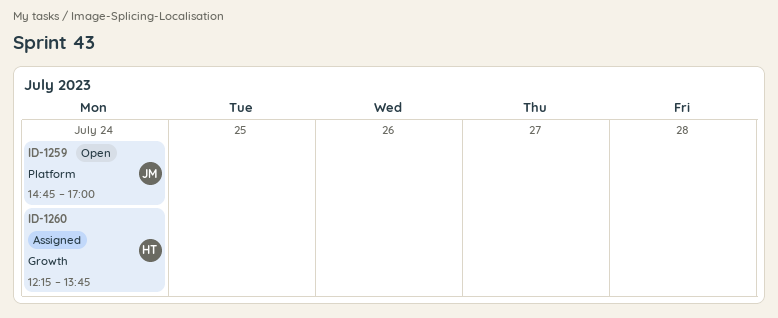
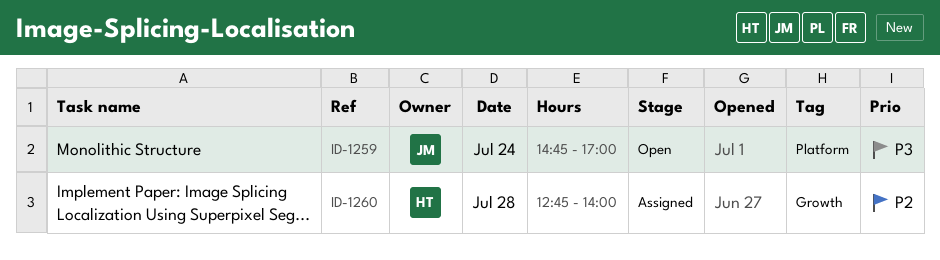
ID-1260, day: Jul 24 -> Jul 28
ID-1260, begins: 12:15 -> 12:45
ID-1260, ends: 13:45 -> 14:00

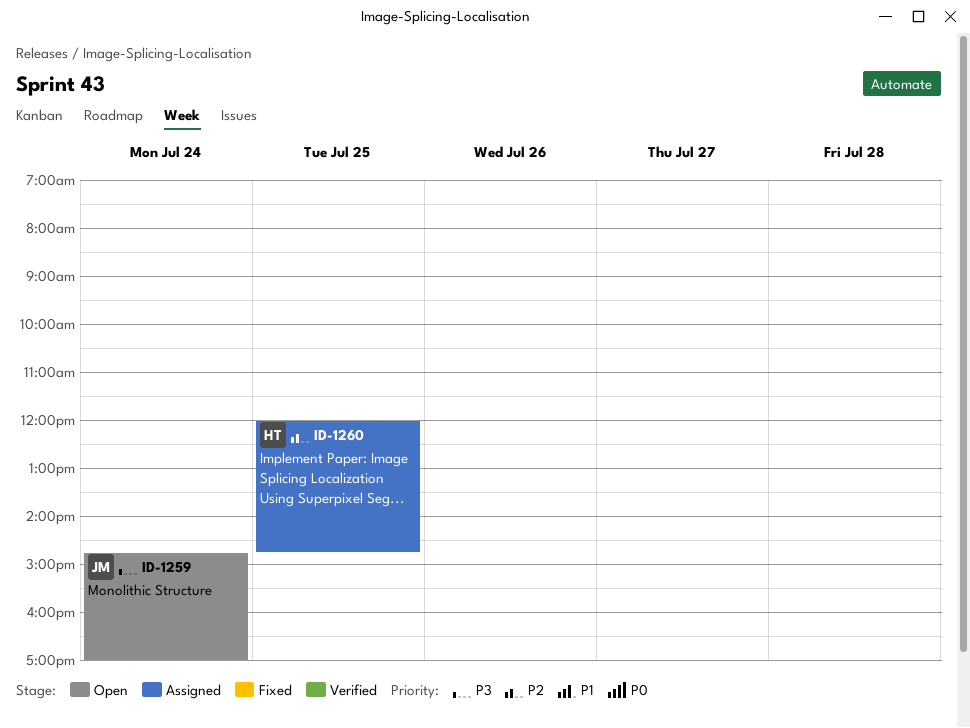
ID-1260, day: Jul 28 -> Jul 25
ID-1260, begins: 12:45 -> 12:00
ID-1260, ends: 14:00 -> 14:45

